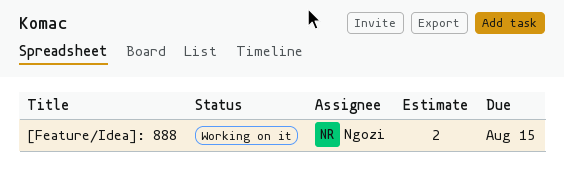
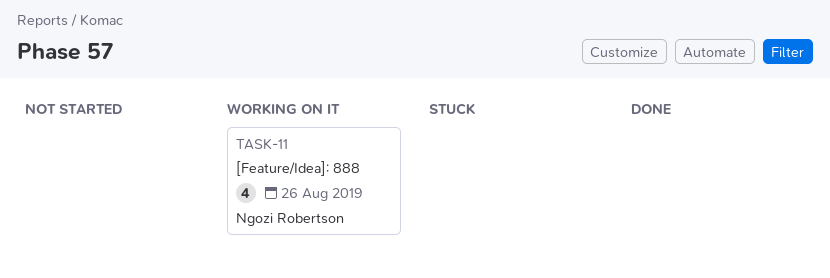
[Feature/Idea]: 888, estimate: 2 -> 4
[Feature/Idea]: 888, due: Aug 15 -> Aug 26

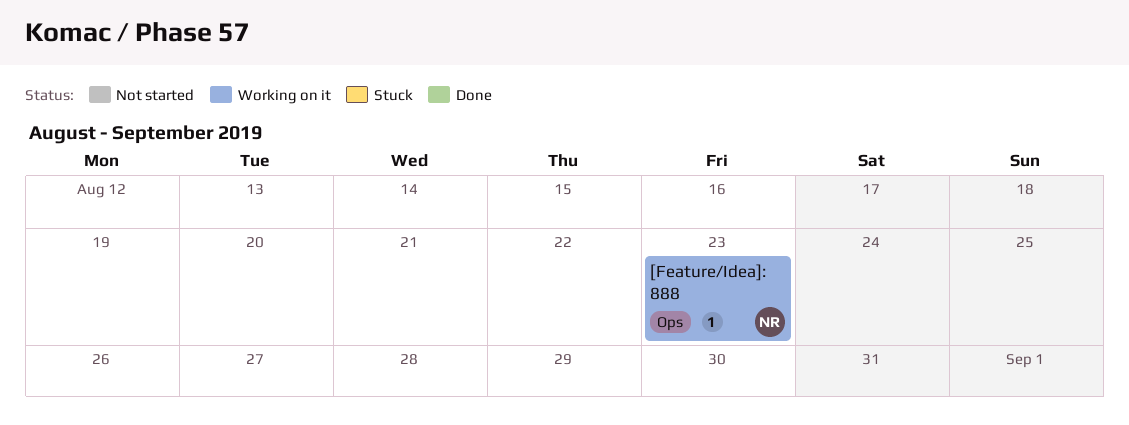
[Feature/Idea]: 888, estimate: 4 -> 1
[Feature/Idea]: 888, due: Aug 26 -> Aug 23

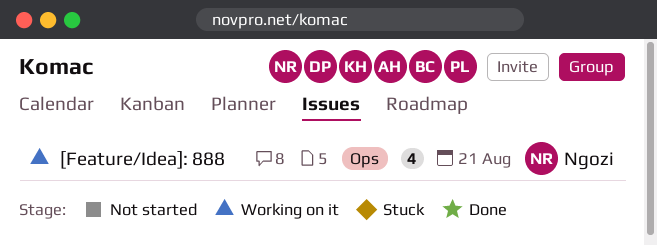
[Feature/Idea]: 888, estimate: 1 -> 4
[Feature/Idea]: 888, due: Aug 23 -> Aug 21

